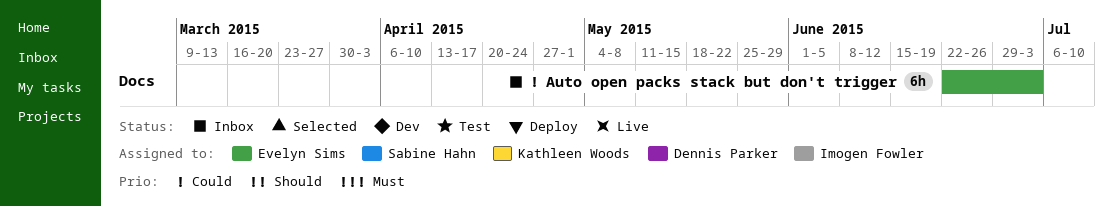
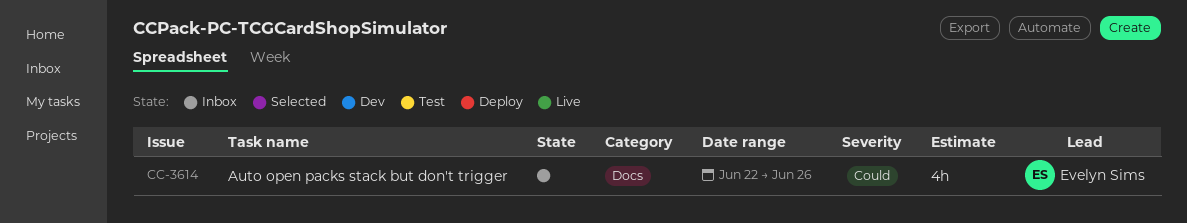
Auto open packs stack but don't trigger, estimate: 6h -> 4h
Auto open packs stack but don't trigger, due: Jul 3 -> Jun 26

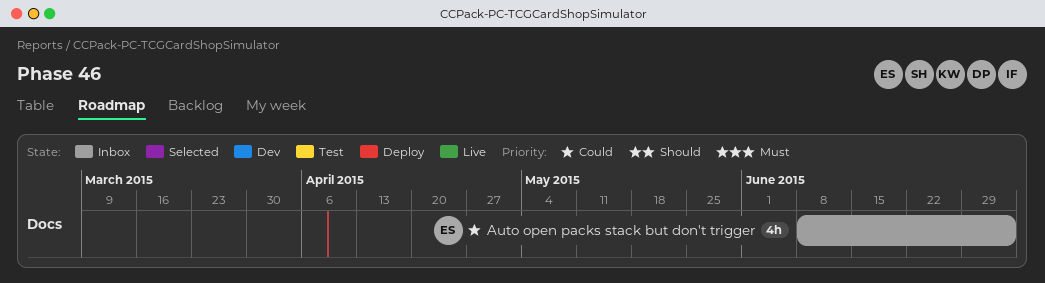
Auto open packs stack but don't trigger, start: Jun 22 -> Jun 8
Auto open packs stack but don't trigger, due: Jun 26 -> Jul 3

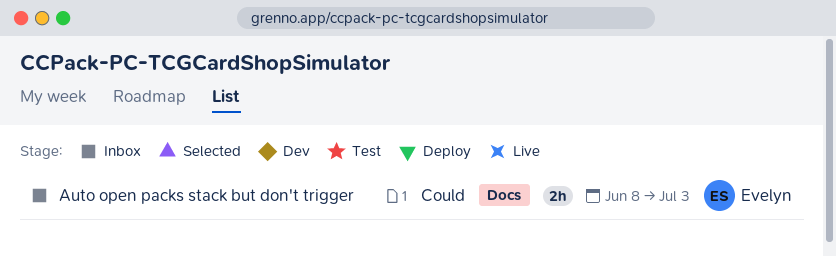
Auto open packs stack but don't trigger, estimate: 4h -> 2h

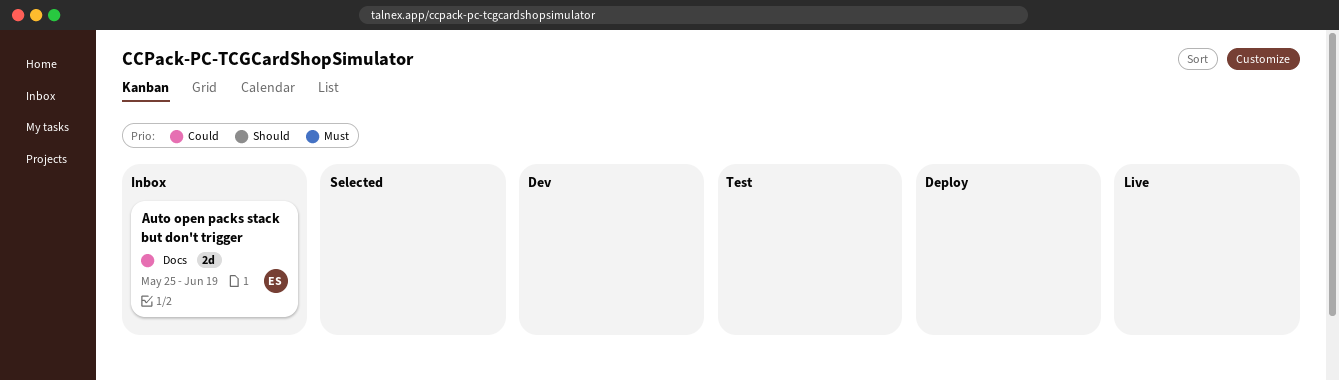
Auto open packs stack but don't trigger, estimate: 2h -> 2d
Auto open packs stack but don't trigger, start: Jun 8 -> May 25
Auto open packs stack but don't trigger, due: Jul 3 -> Jun 19

